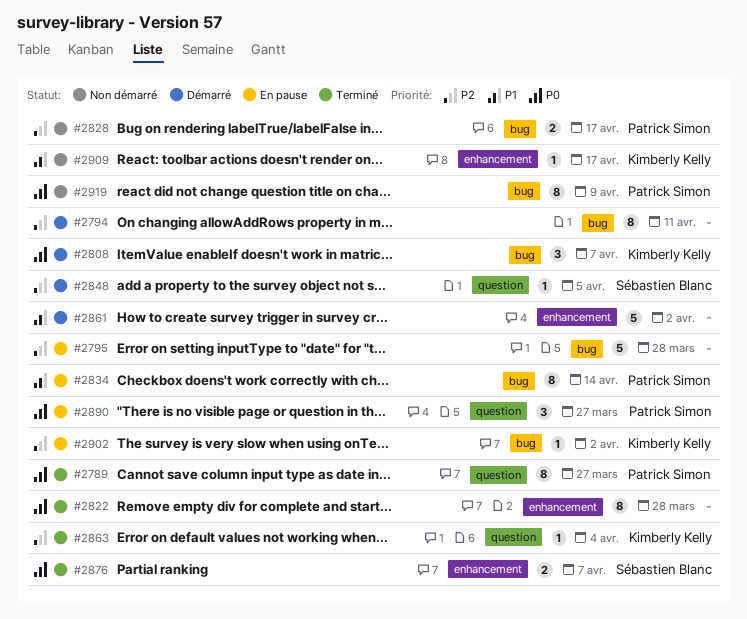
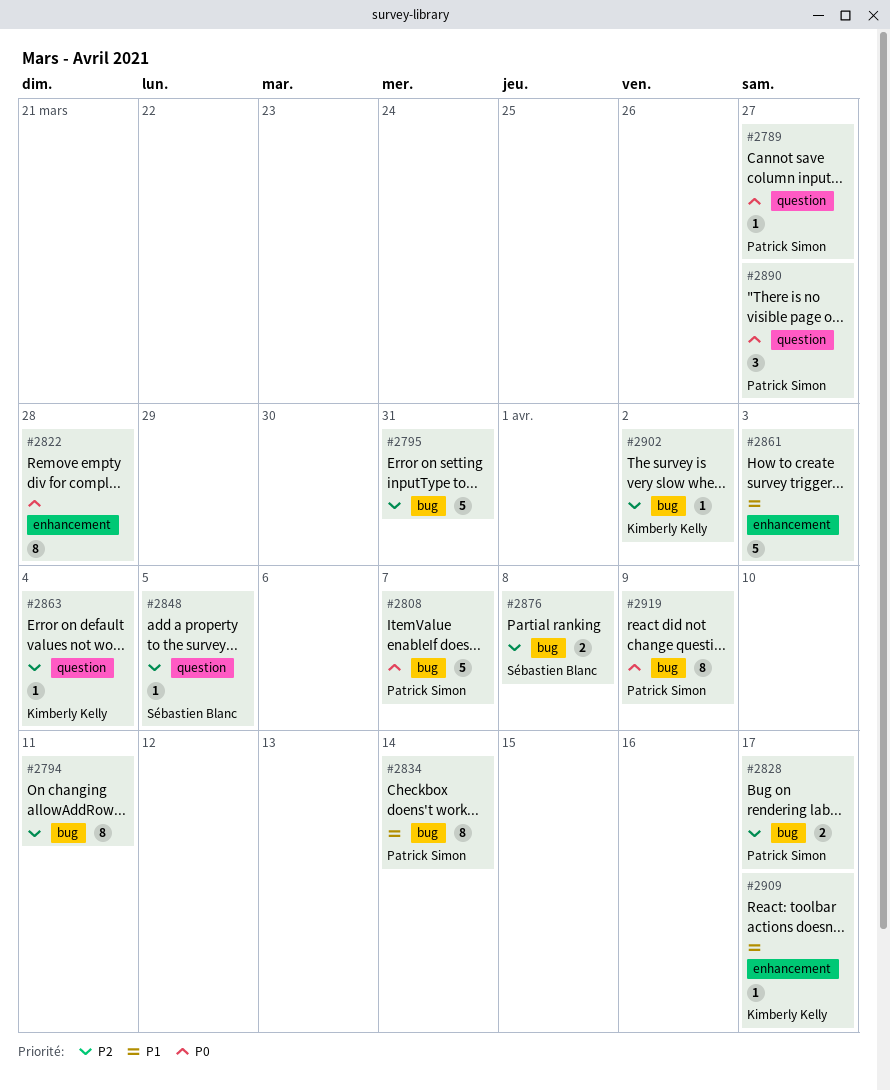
#2789, estimate: 8 -> 1
#2795, due: Mar 28 -> Mar 31
#2808, owner: Kimberly Kelly -> Patrick Simon
#2808, estimate: 3 -> 5
#2861, due: Apr 2 -> Apr 3
#2876, priority: P0 -> P2
#2876, label: enhancement -> bug
#2876, due: Apr 7 -> Apr 8

